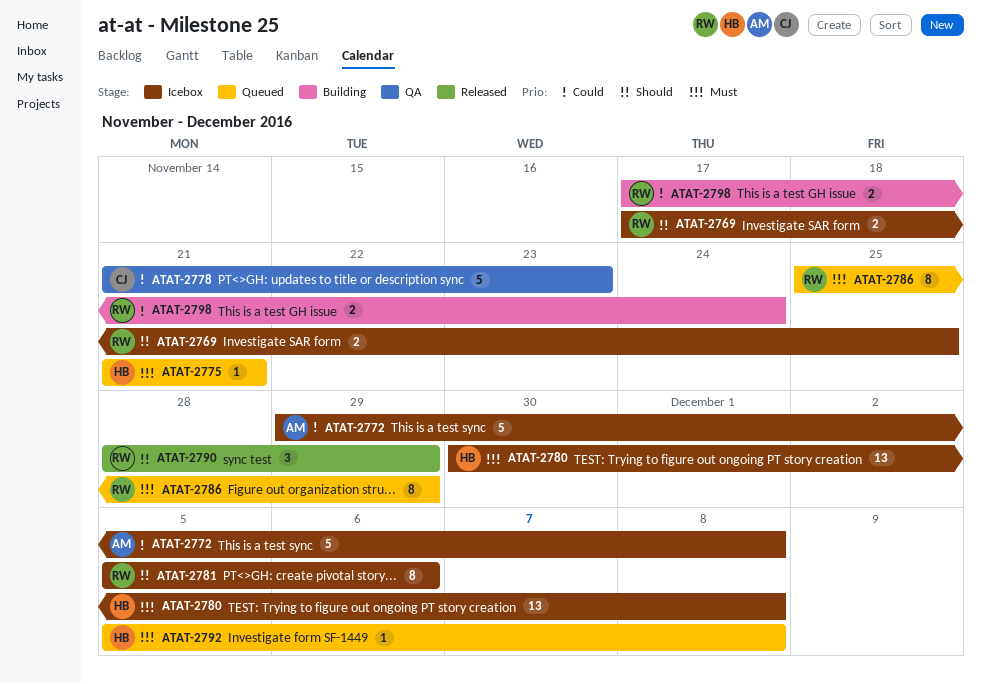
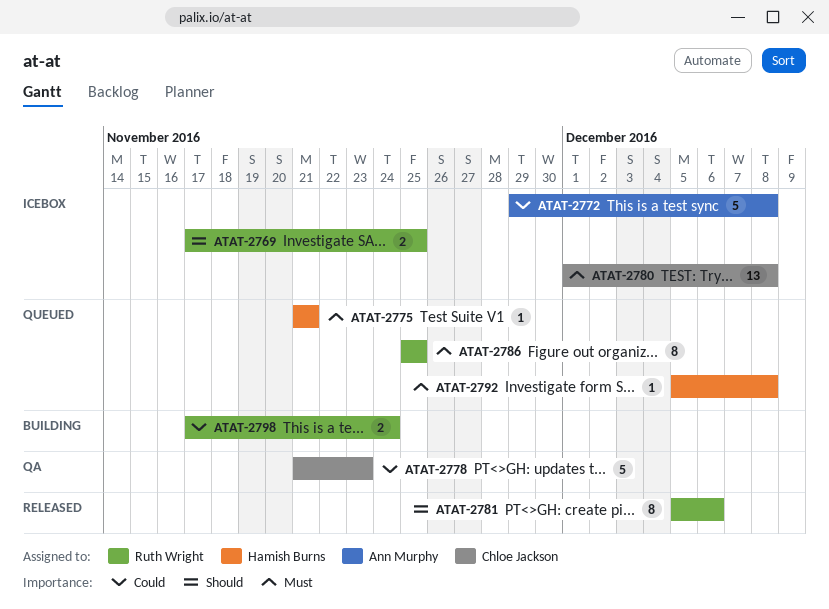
ATAT-2780, owner: Hamish Burns -> Chloe Jackson
ATAT-2780, start: Nov 30 -> Dec 1
ATAT-2781, status: Icebox -> Released
ATAT-2786, due: Nov 29 -> Nov 25
ATAT-2790: present -> none

